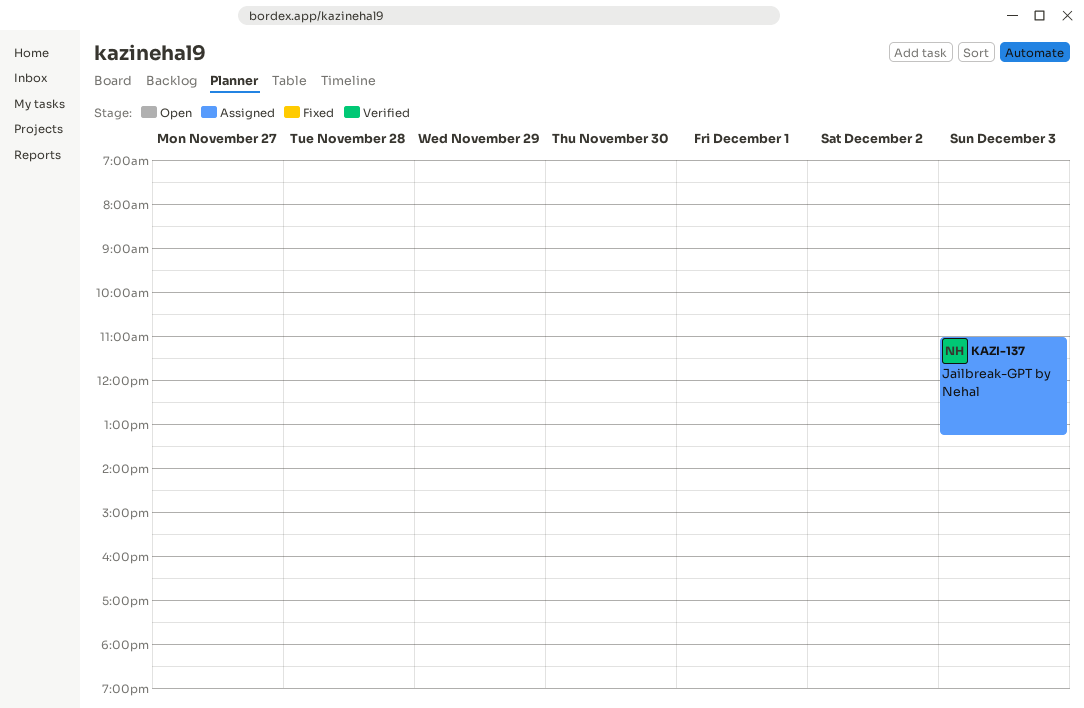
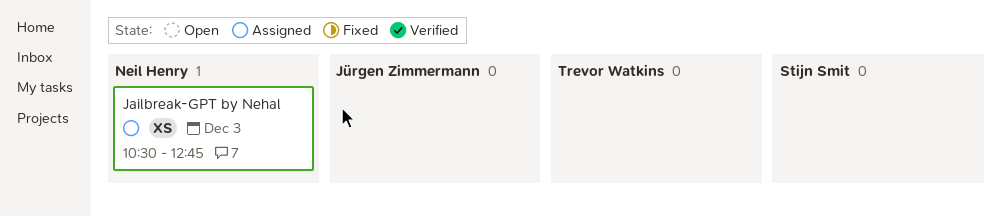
Jailbreak-GPT by Nehal, begins: 11:00 -> 10:30
Jailbreak-GPT by Nehal, ends: 13:15 -> 12:45

